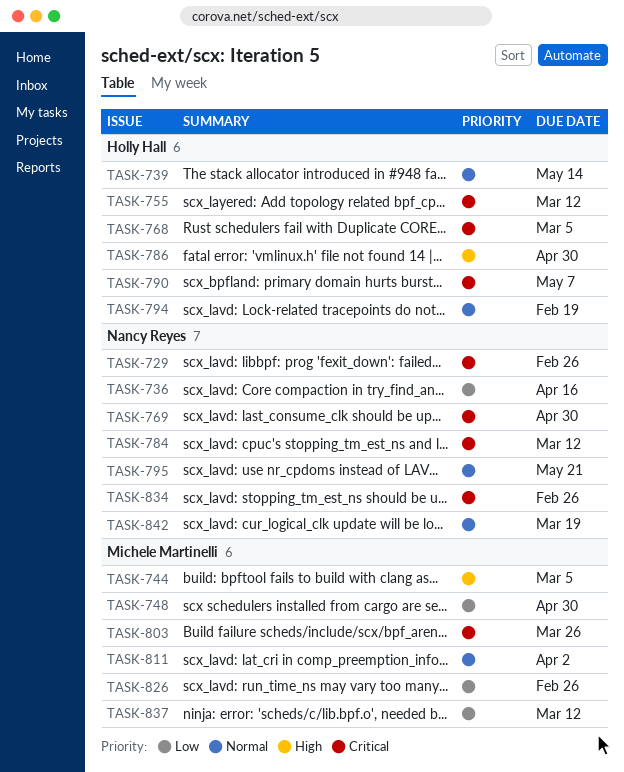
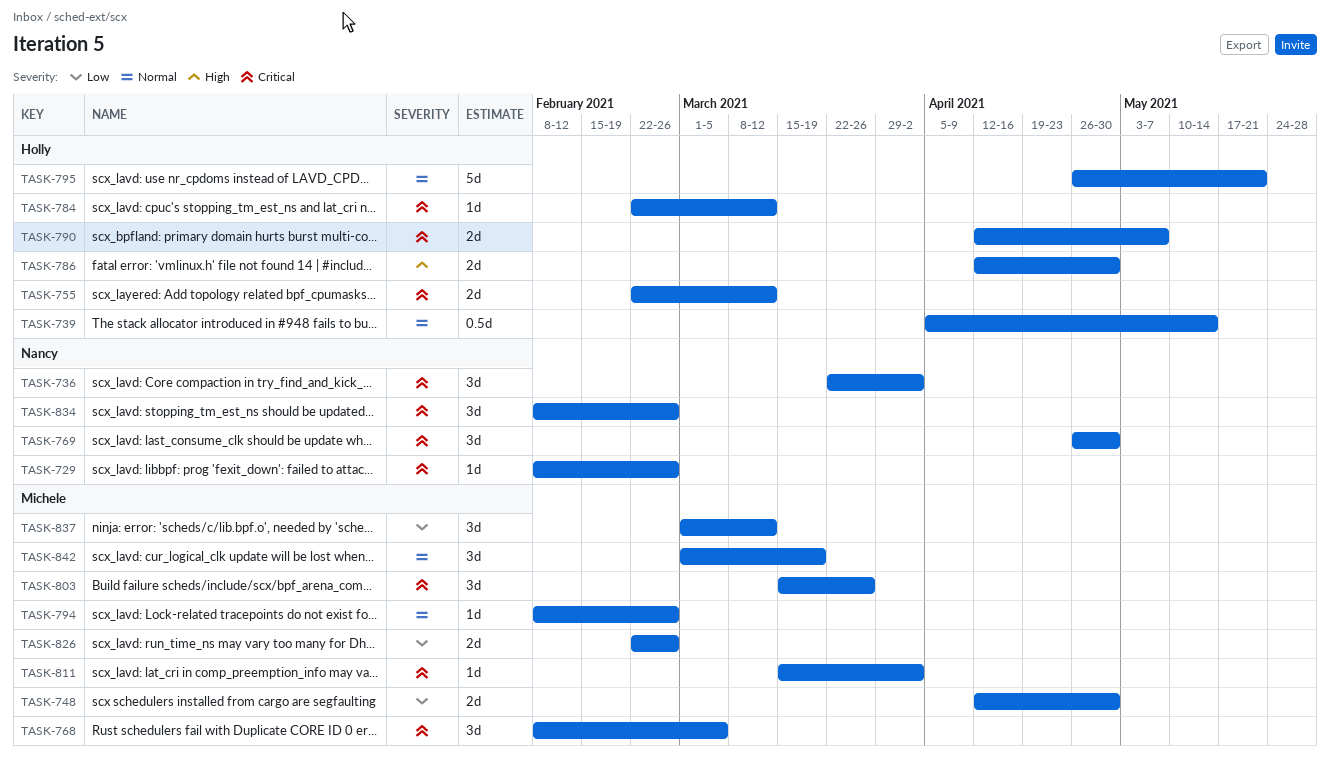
TASK-736, priority: Low -> Critical
TASK-736, due: Apr 16 -> Apr 2
TASK-744: present -> none
TASK-768, owner: Holly Hall -> Michele Martinelli
TASK-784, owner: Nancy Reyes -> Holly Hall
TASK-794, owner: Holly Hall -> Michele Martinelli
TASK-794, due: Feb 19 -> Feb 26
TASK-795, owner: Nancy Reyes -> Holly Hall
TASK-811, priority: Normal -> Critical
TASK-842, owner: Nancy Reyes -> Michele Martinelli

